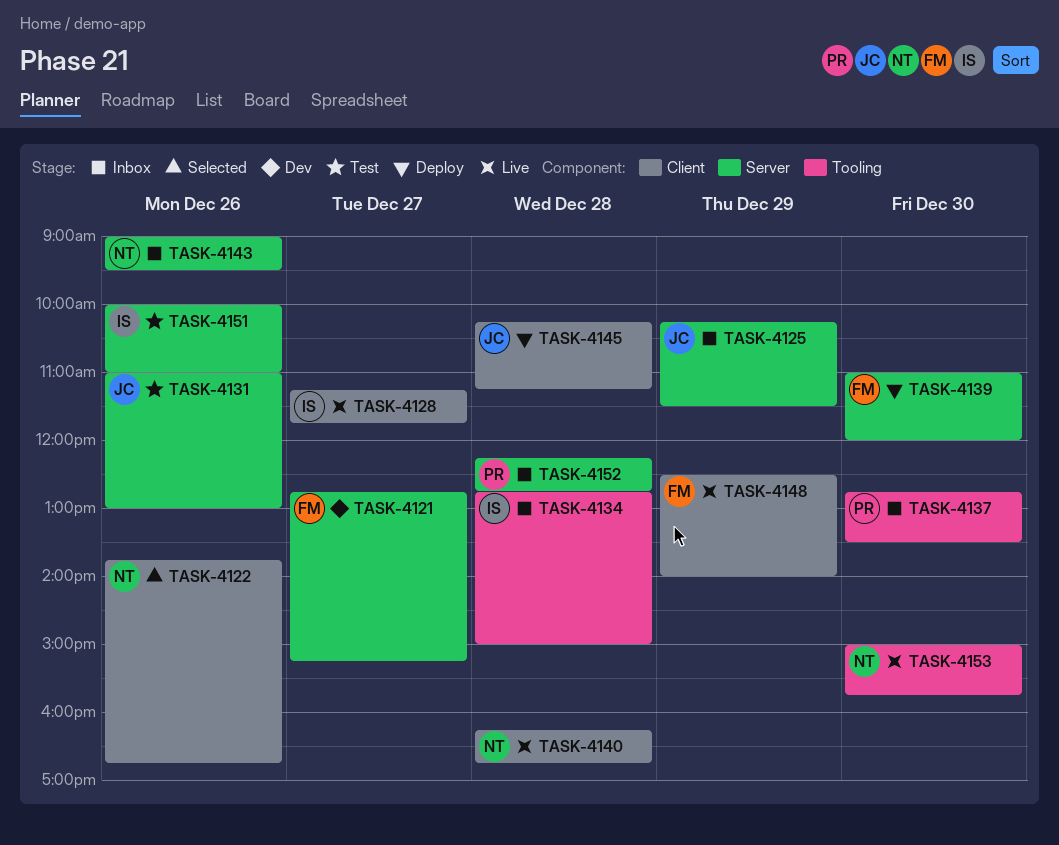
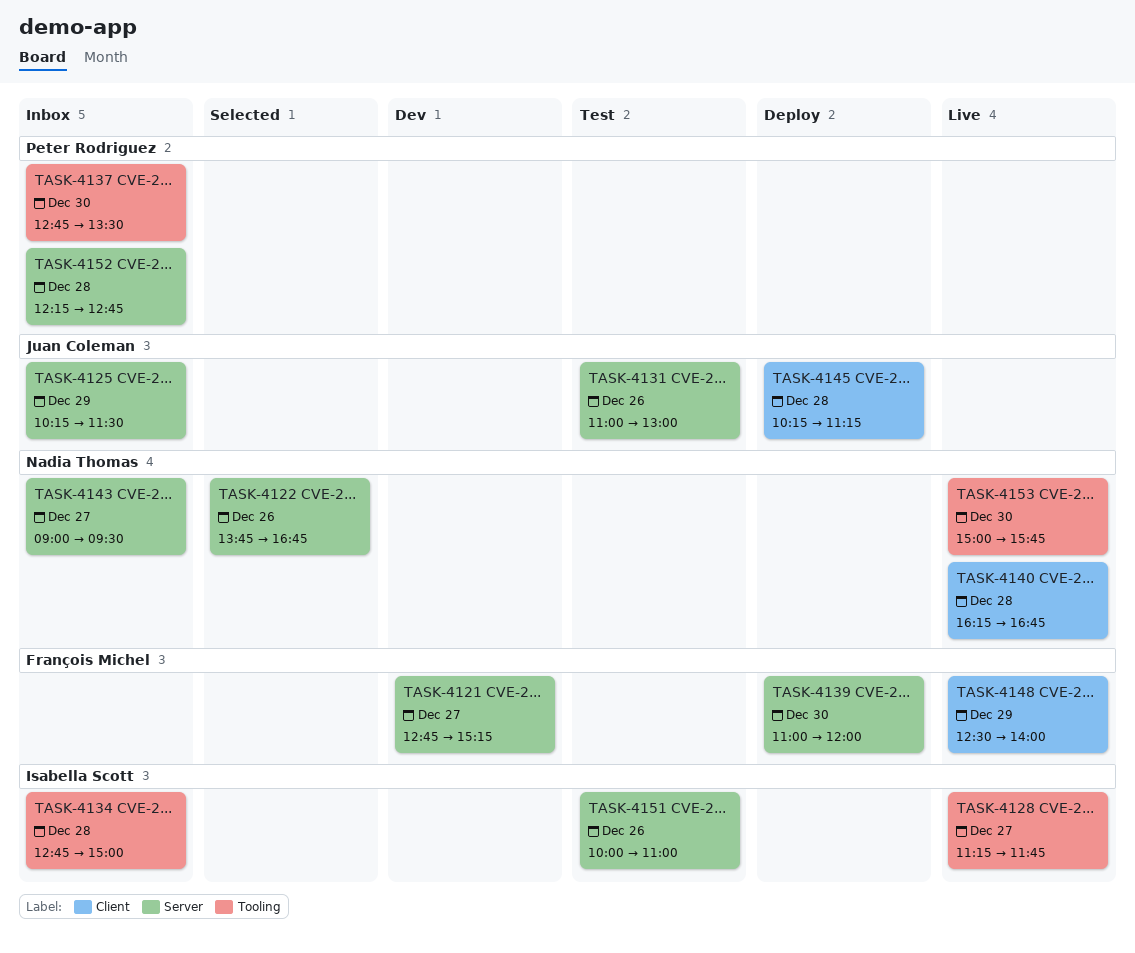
TASK-4122, label: Client -> Server
TASK-4128, label: Client -> Tooling
TASK-4143, day: Dec 26 -> Dec 27

